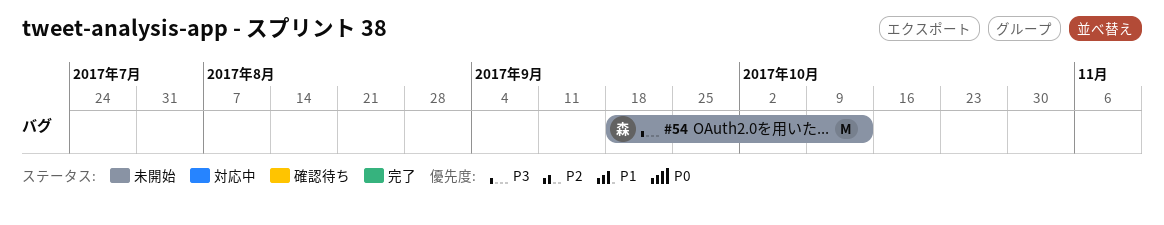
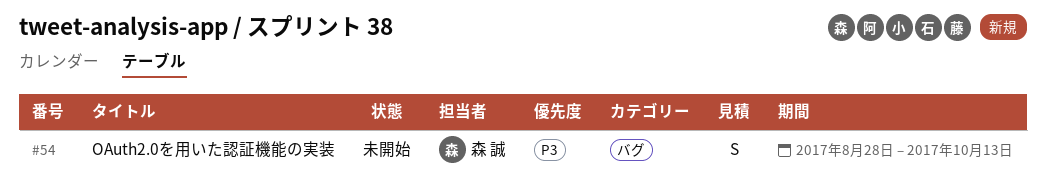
#54, estimate: M -> S
#54, start: Sep 18 -> Aug 28

